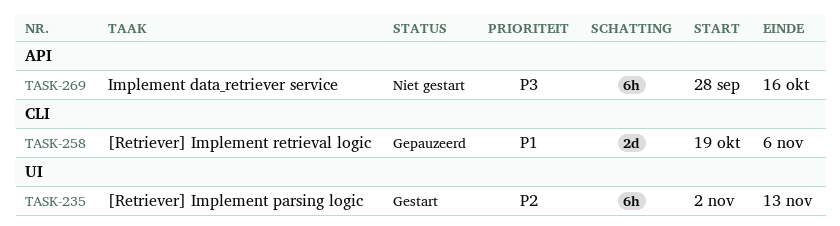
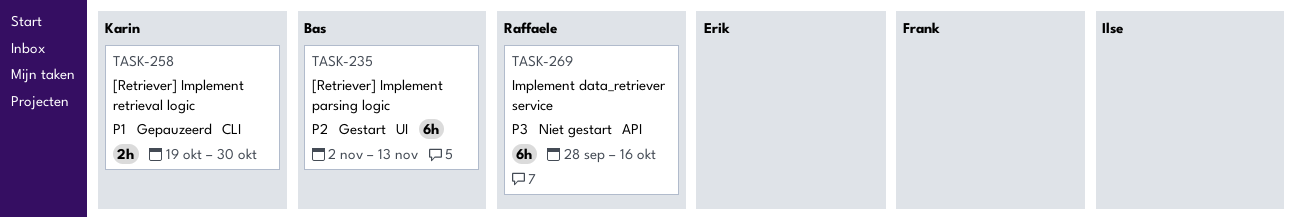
TASK-258, estimate: 2d -> 2h
TASK-258, due: Nov 6 -> Oct 30

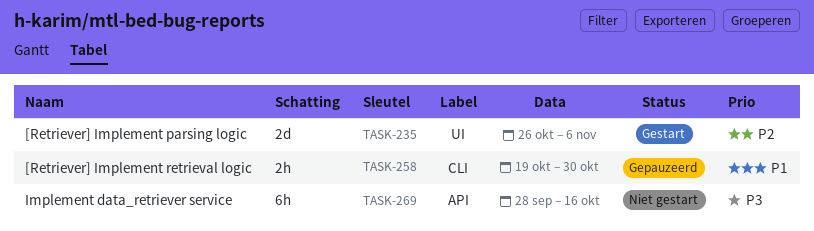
TASK-235, estimate: 6h -> 2d
TASK-235, start: Nov 2 -> Oct 26
TASK-235, due: Nov 13 -> Nov 6

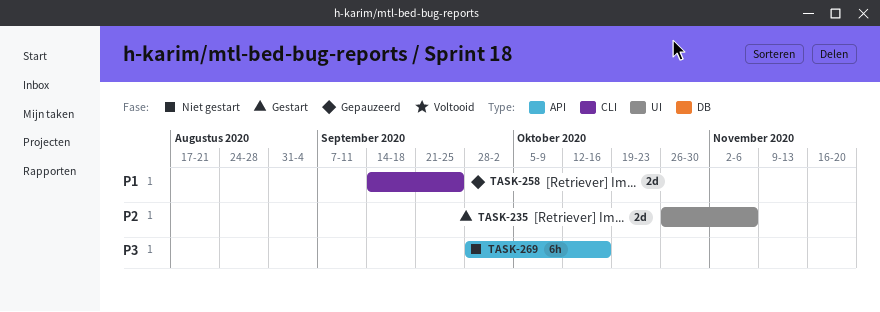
TASK-258, estimate: 2h -> 2d
TASK-258, start: Oct 19 -> Sep 14
TASK-258, due: Oct 30 -> Sep 25

